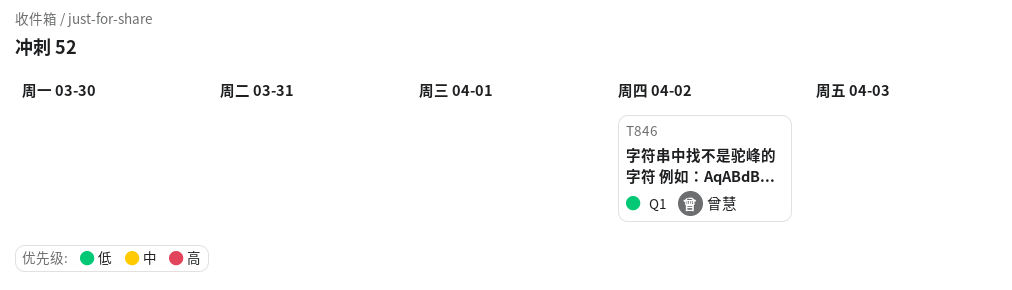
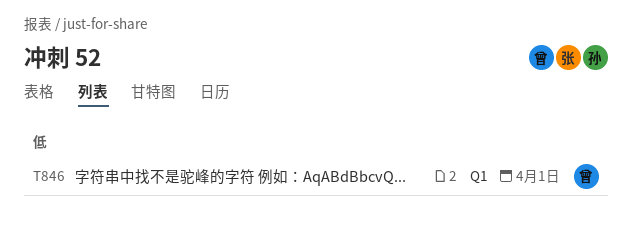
T846, due: Apr 2 -> Apr 1

